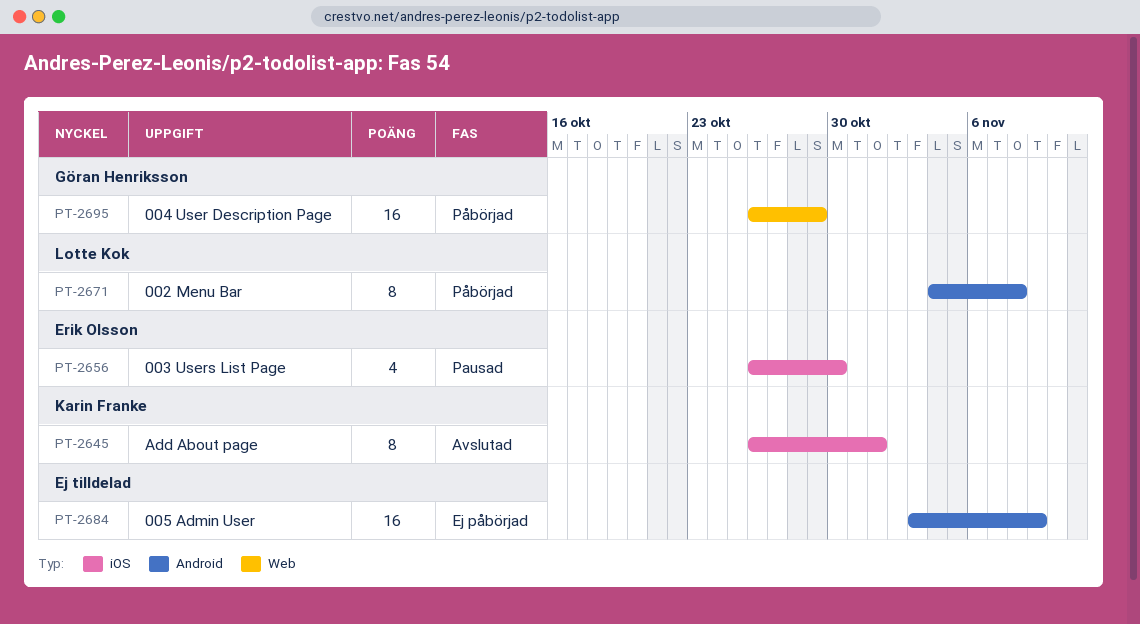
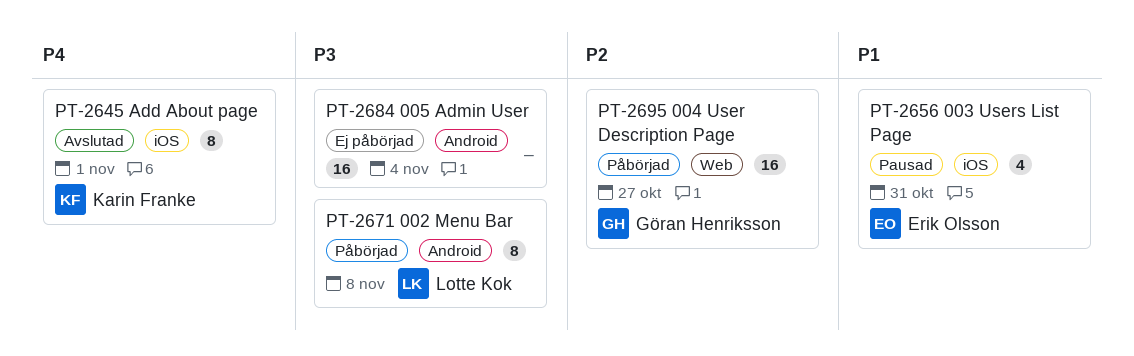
PT-2656, due: Oct 30 -> Oct 31
PT-2684, due: Nov 9 -> Nov 4
PT-2695, due: Oct 29 -> Oct 27

